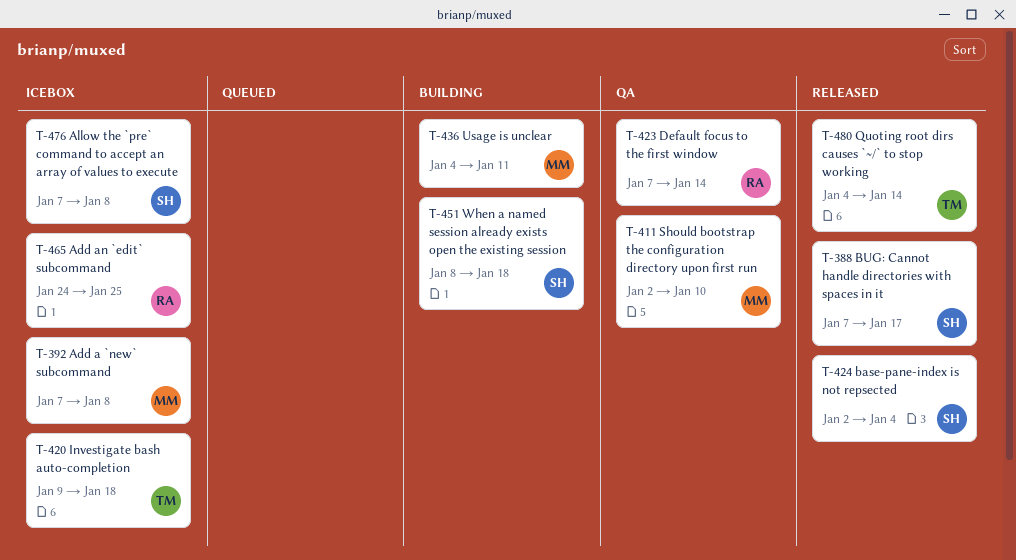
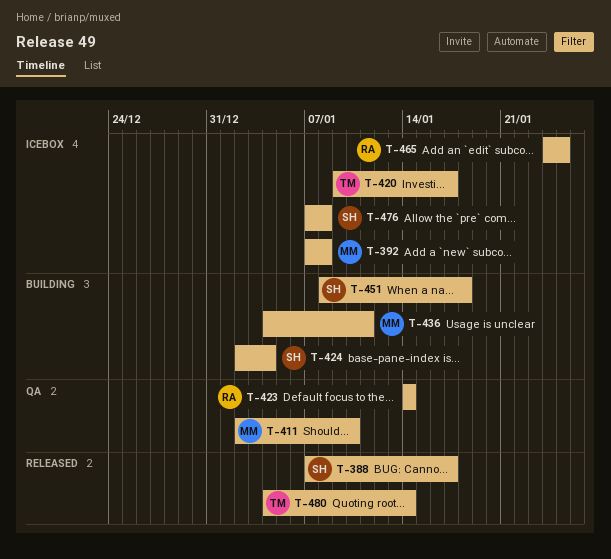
T-420, due: Jan 18 -> Jan 17
T-423, start: Jan 7 -> Jan 14
T-424, status: Released -> Building

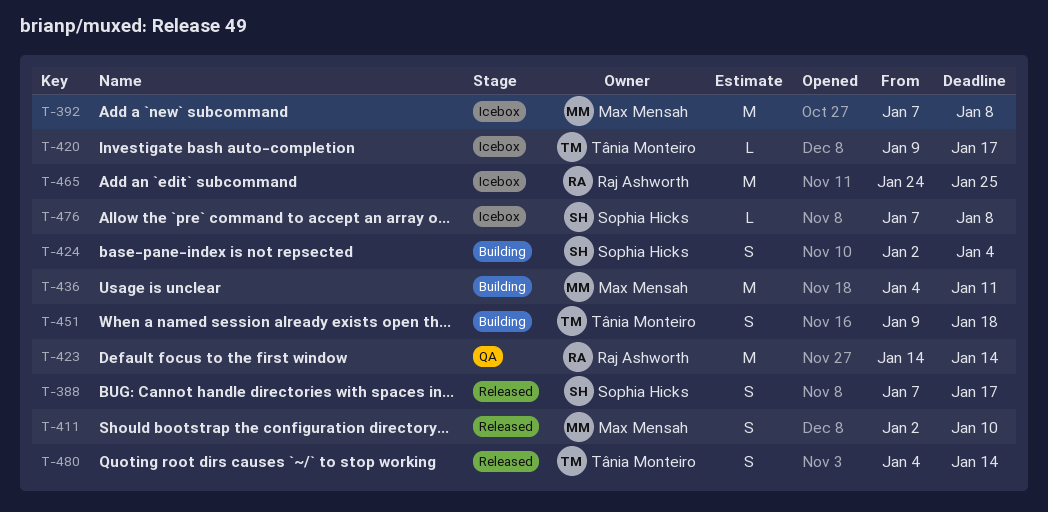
T-411, status: QA -> Released
T-451, owner: Sophia Hicks -> Tânia Monteiro
T-451, start: Jan 8 -> Jan 9

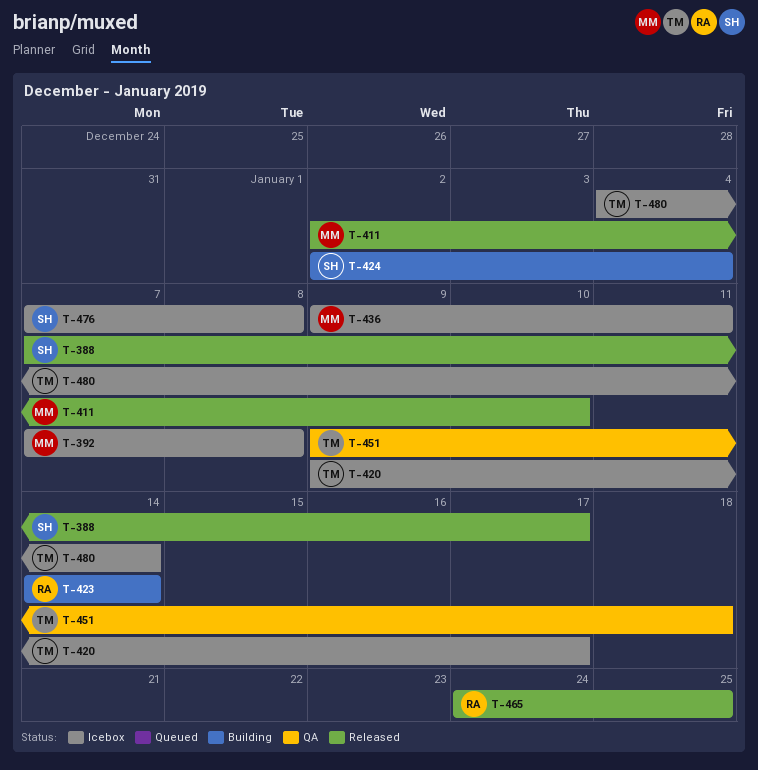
T-423, status: QA -> Building
T-436, status: Building -> Icebox
T-436, start: Jan 4 -> Jan 9
T-451, status: Building -> QA
T-465, status: Icebox -> Released
T-480, status: Released -> Icebox

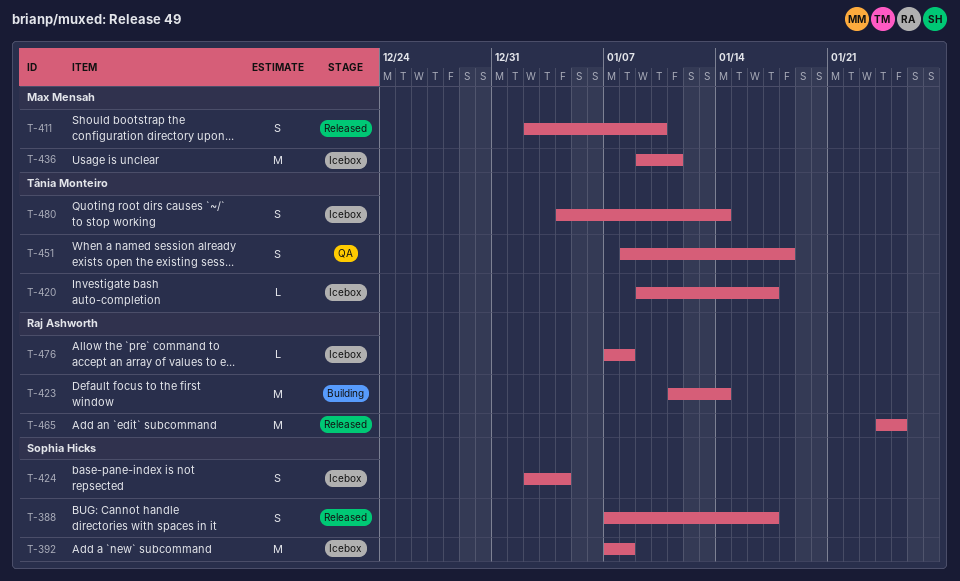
T-392, owner: Max Mensah -> Sophia Hicks
T-423, start: Jan 14 -> Jan 11
T-424, status: Building -> Icebox
T-451, start: Jan 9 -> Jan 8
T-476, owner: Sophia Hicks -> Raj Ashworth

